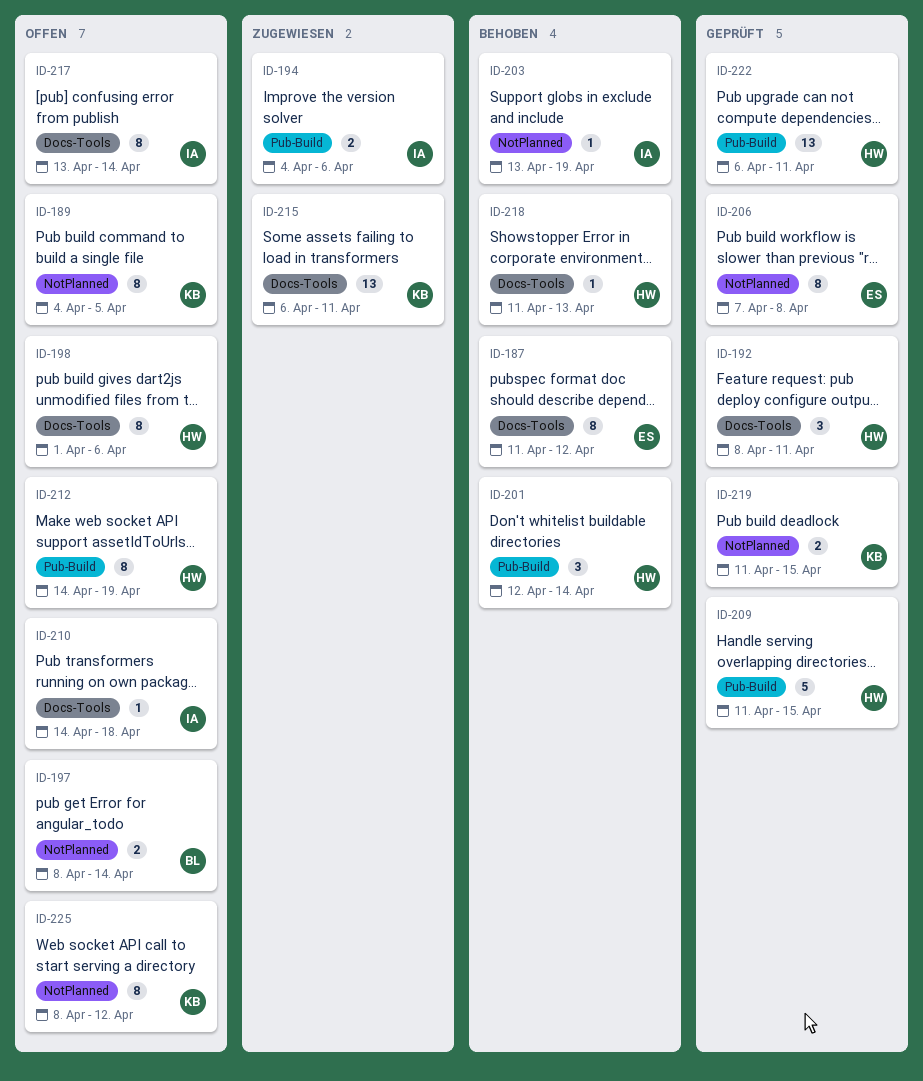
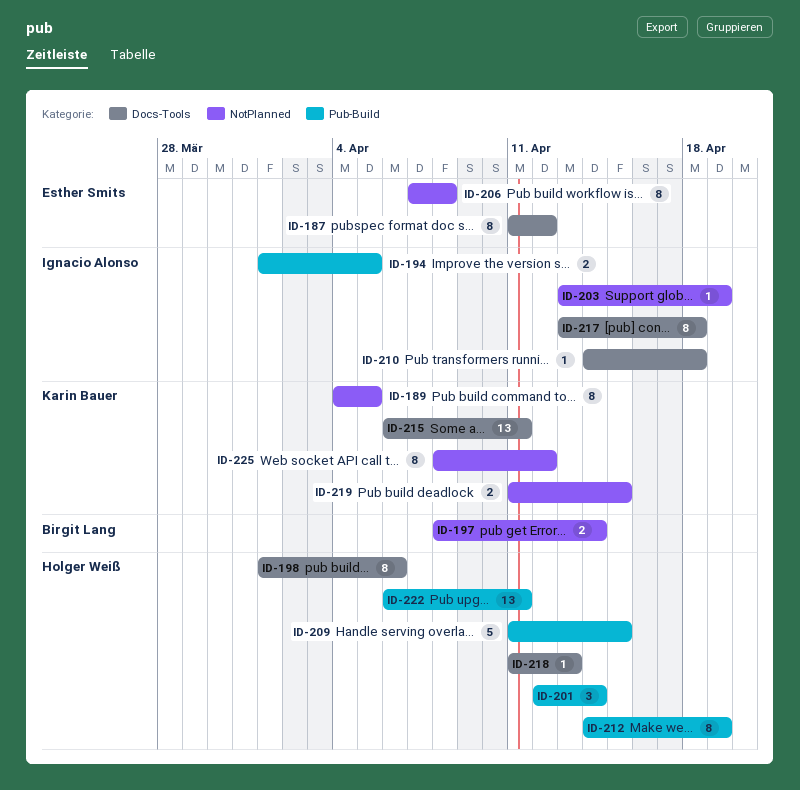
ID-192: present -> none
ID-194, start: Apr 4 -> Apr 1
ID-194, due: Apr 6 -> Apr 5
ID-217, due: Apr 14 -> Apr 18

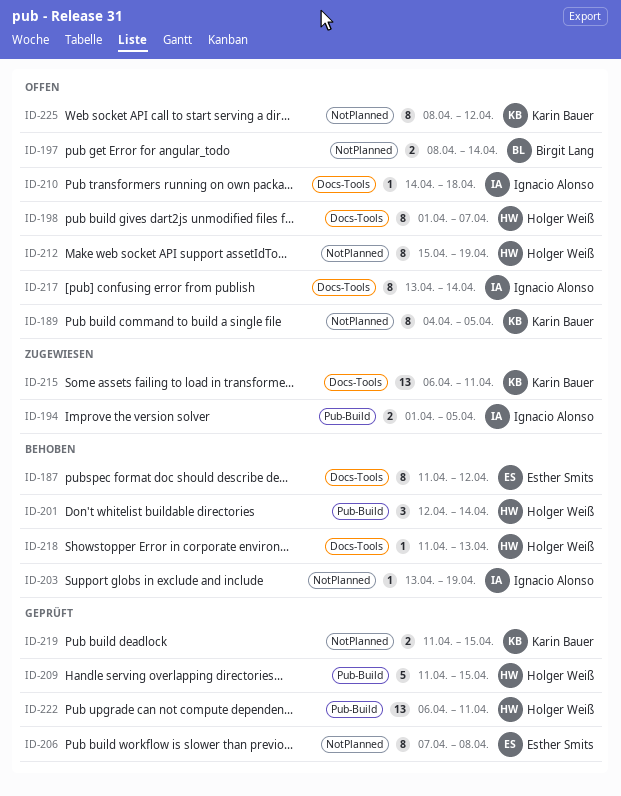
ID-198, due: Apr 6 -> Apr 7
ID-212, label: Pub-Build -> NotPlanned
ID-212, start: Apr 14 -> Apr 15
ID-217, due: Apr 18 -> Apr 14

